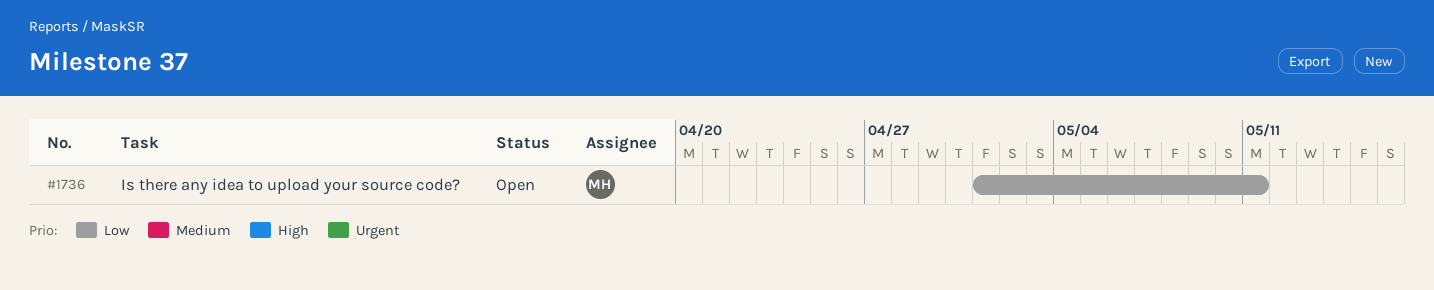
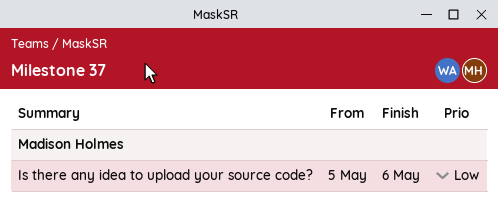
Is there any idea to upload your source code?, start: May 1 -> May 5
Is there any idea to upload your source code?, due: May 11 -> May 6

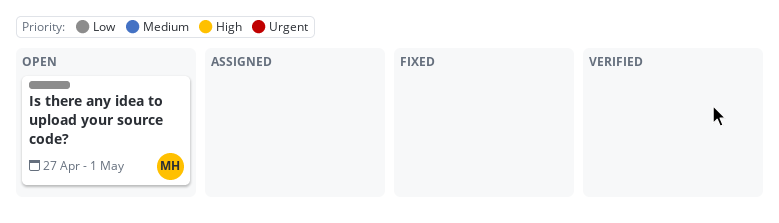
Is there any idea to upload your source code?, start: May 5 -> Apr 27
Is there any idea to upload your source code?, due: May 6 -> May 1

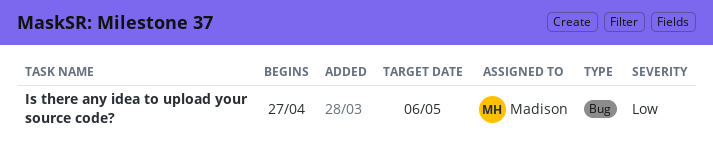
Is there any idea to upload your source code?, due: May 1 -> May 6

